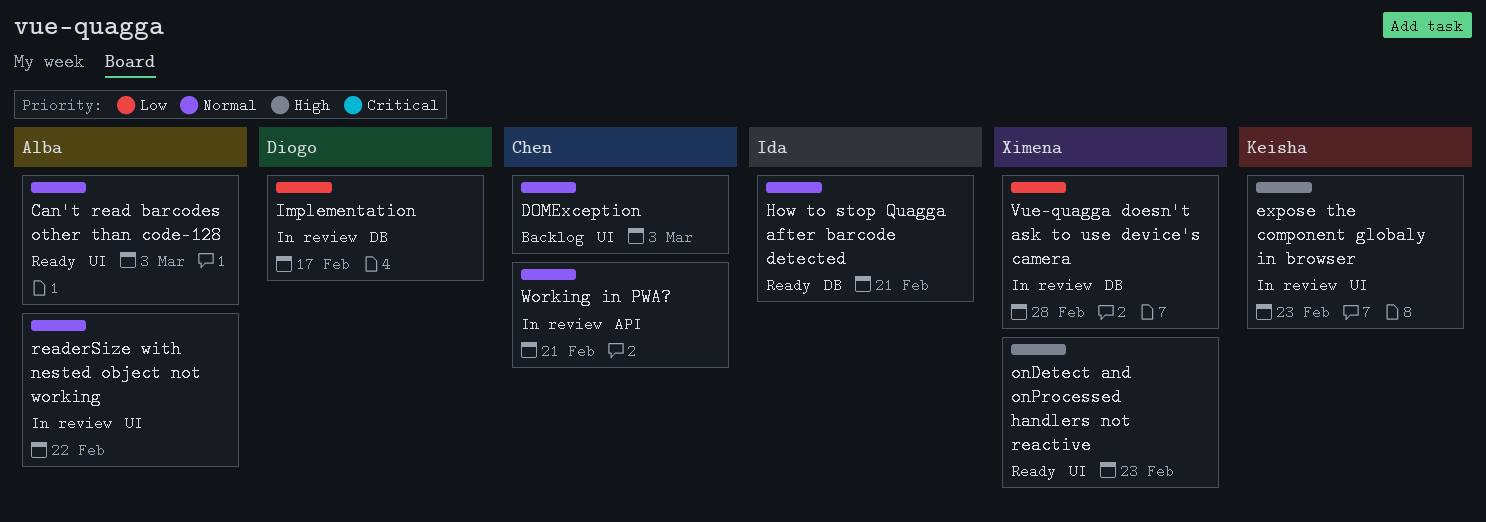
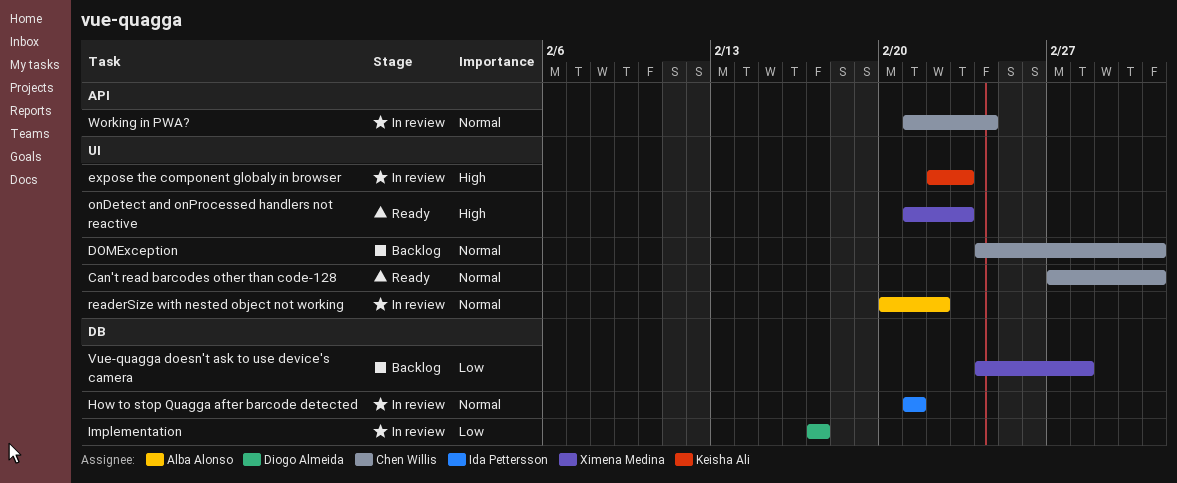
Can't read barcodes other than code-128, owner: Alba Alonso -> Chen Willis
How to stop Quagga after barcode detected, status: Ready -> In review
Vue-quagga doesn't ask to use device's camera, status: In review -> Backlog
Working in PWA?, due: Feb 21 -> Feb 24

